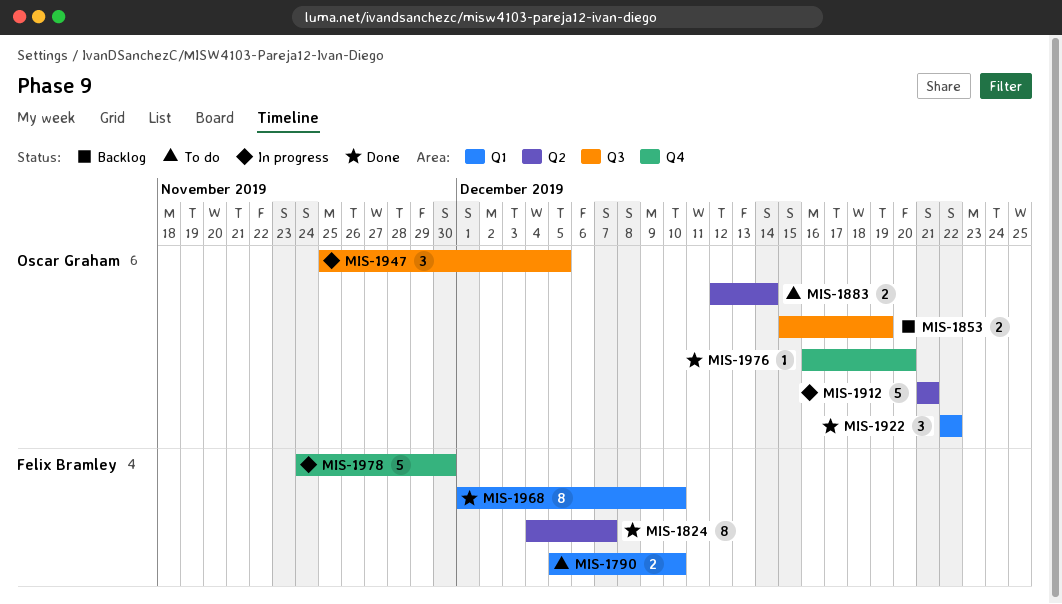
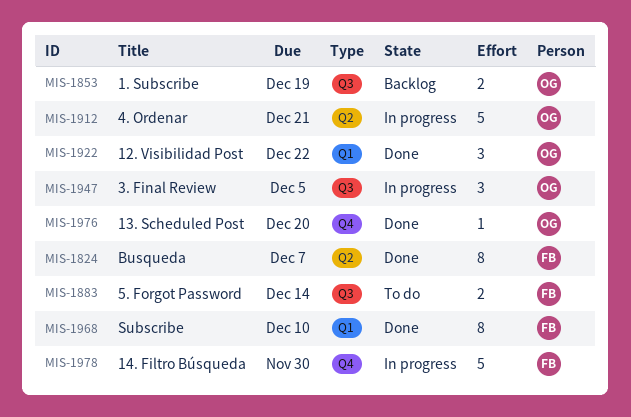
MIS-1790: present -> none
MIS-1883, owner: Oscar Graham -> Felix Bramley
MIS-1883, label: Q2 -> Q3

